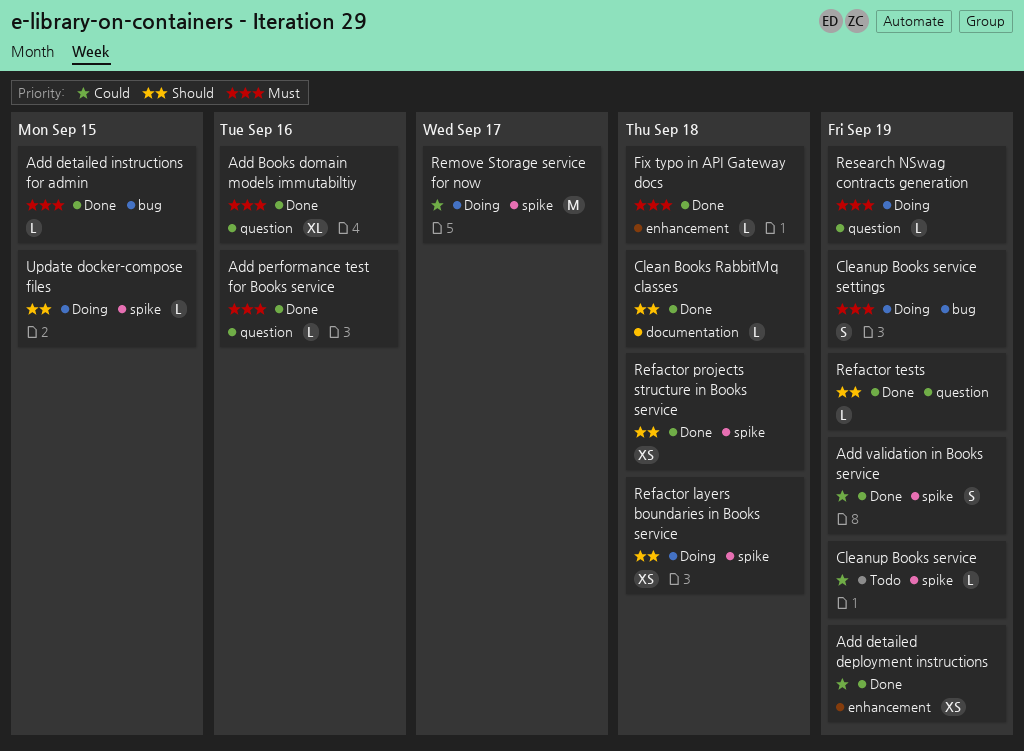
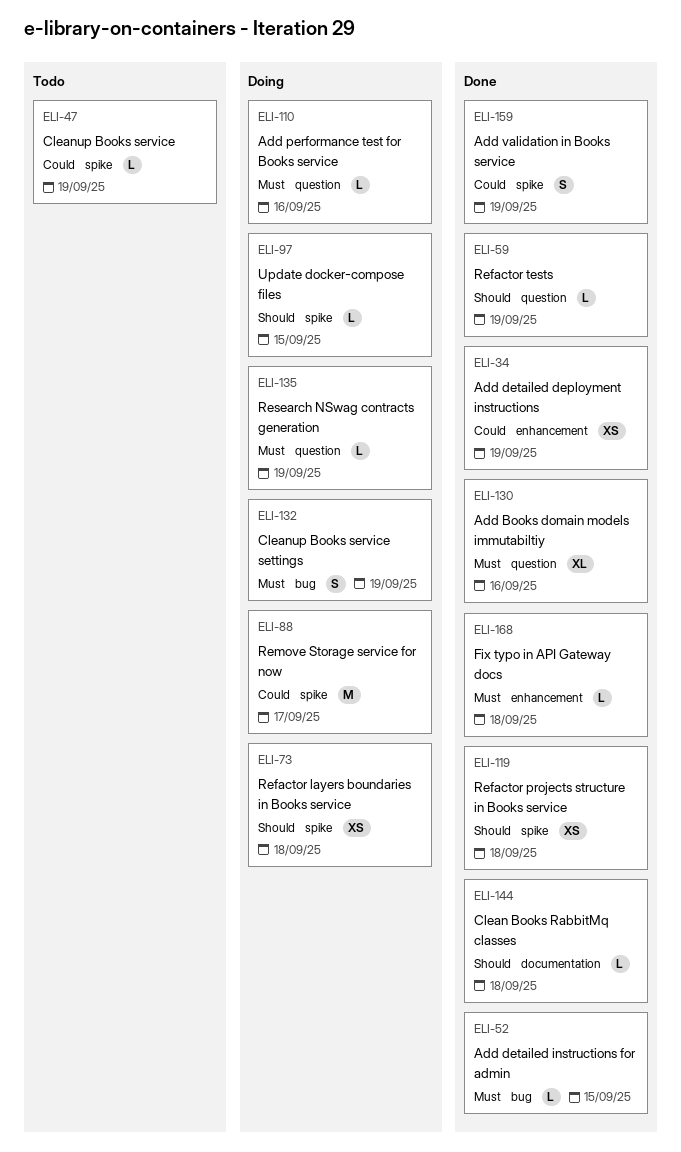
Add performance test for Books service, status: Done -> Doing

